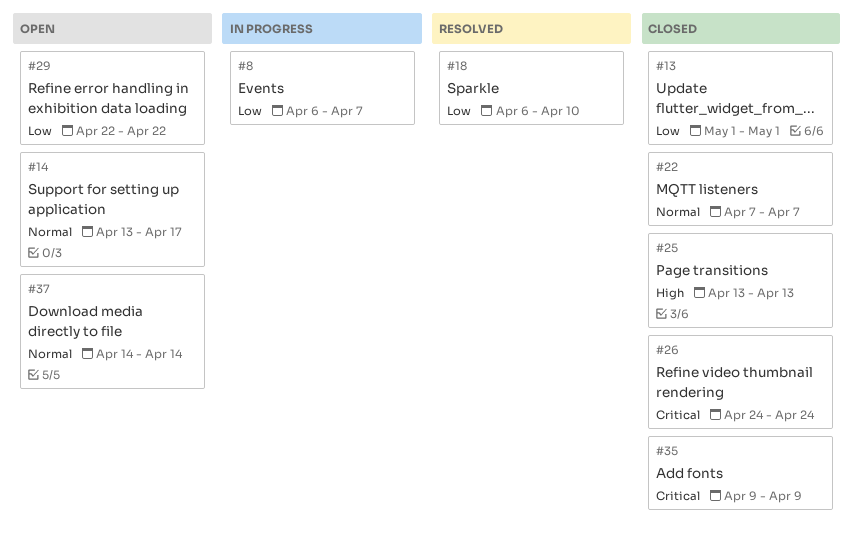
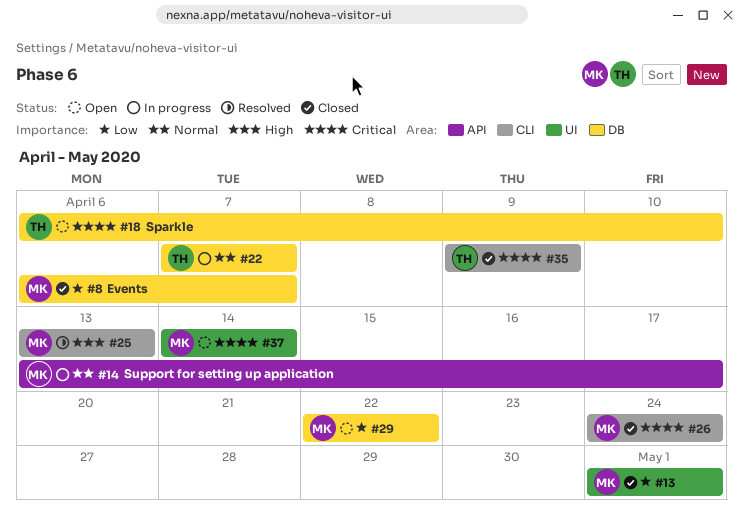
#8, status: In progress -> Closed
#14, status: Open -> In progress
#18, status: Resolved -> Open
#18, priority: Low -> Critical
#22, status: Closed -> In progress
#25, status: Closed -> Resolved
#37, priority: Normal -> Critical

